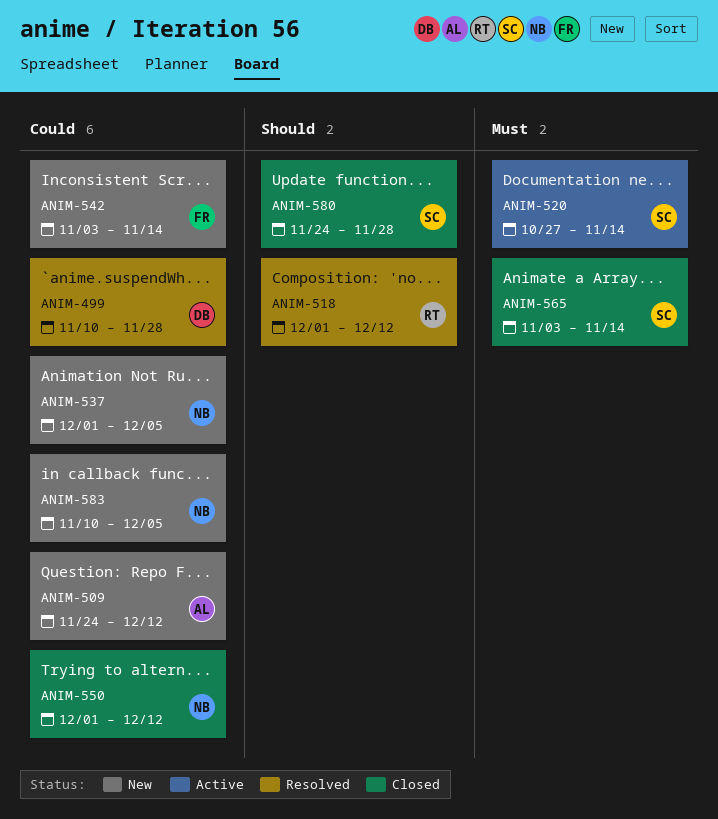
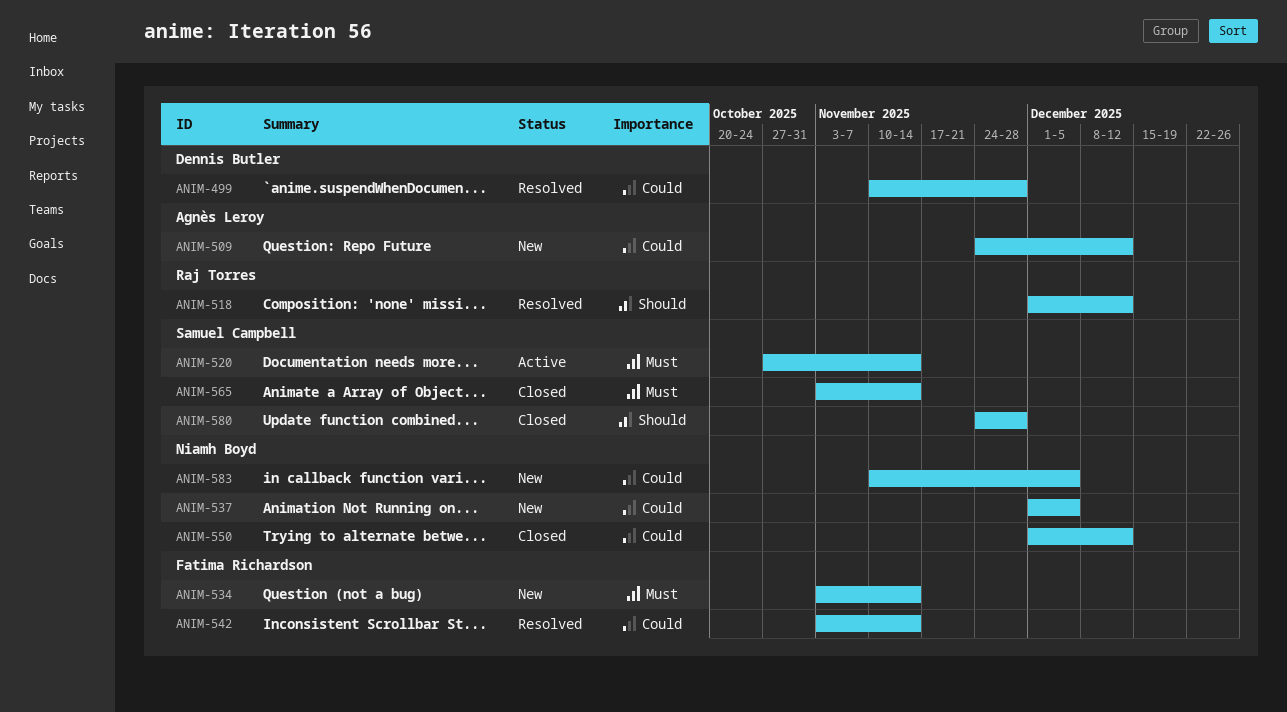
ANIM-534: none -> present
ANIM-542, status: New -> Resolved

